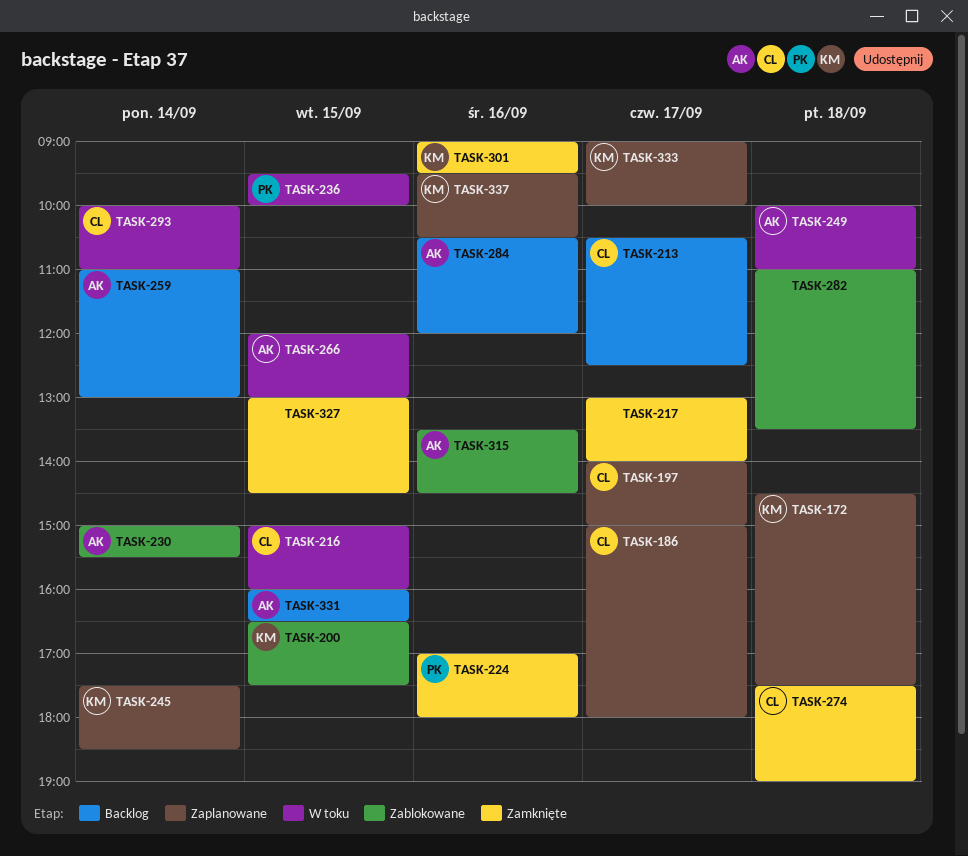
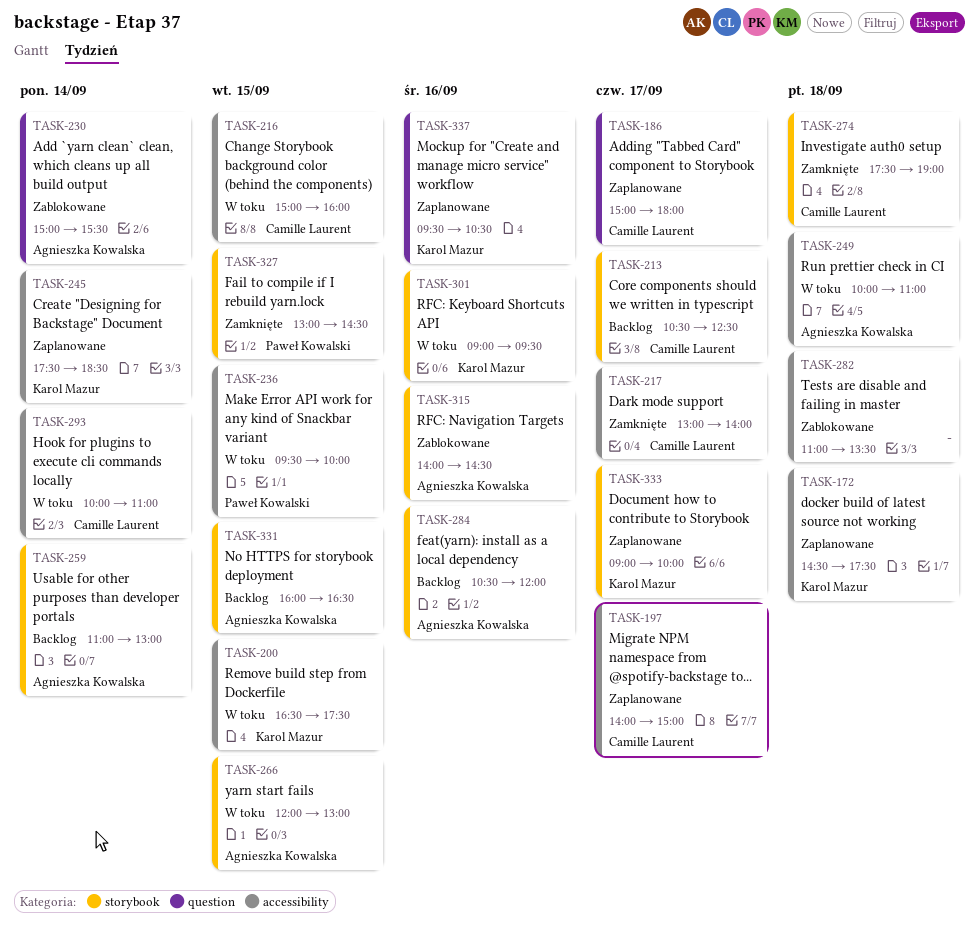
TASK-200, status: Zablokowane -> W toku
TASK-217, owner: none -> Camille Laurent
TASK-224: present -> none
TASK-301, status: Zamknięte -> W toku
TASK-315, begins: 13:30 -> 14:00
TASK-327, owner: none -> Paweł Kowalski

